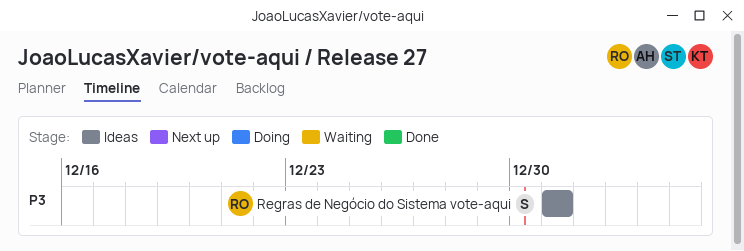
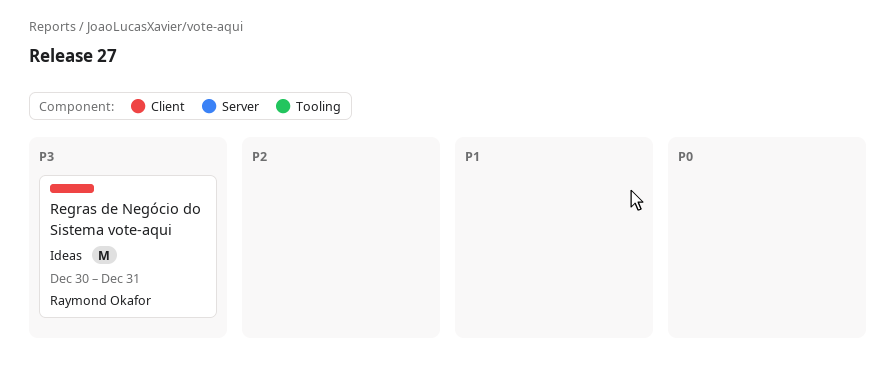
Regras de Negócio do Sistema vote-aqui, estimate: S -> M
Regras de Negócio do Sistema vote-aqui, start: Dec 31 -> Dec 30

